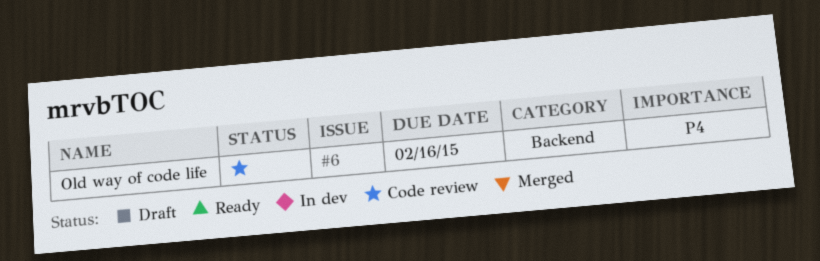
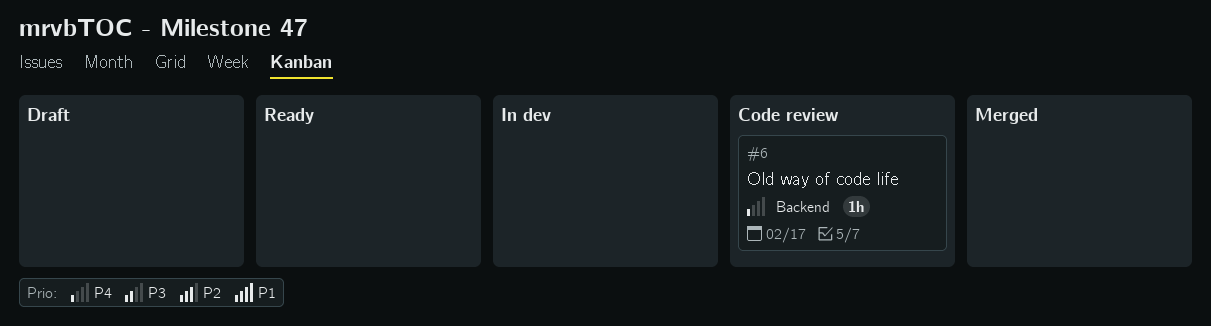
#6, due: Feb 16 -> Feb 17

